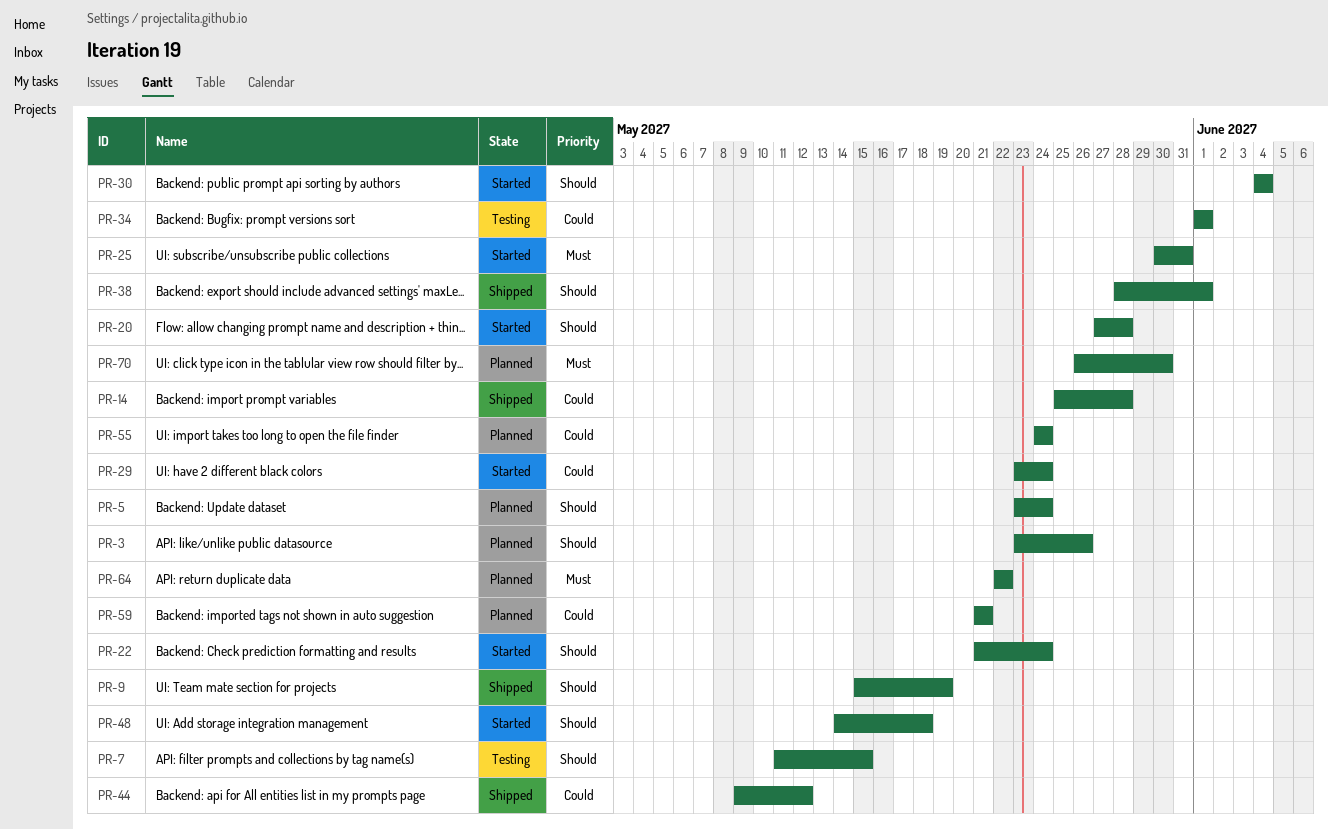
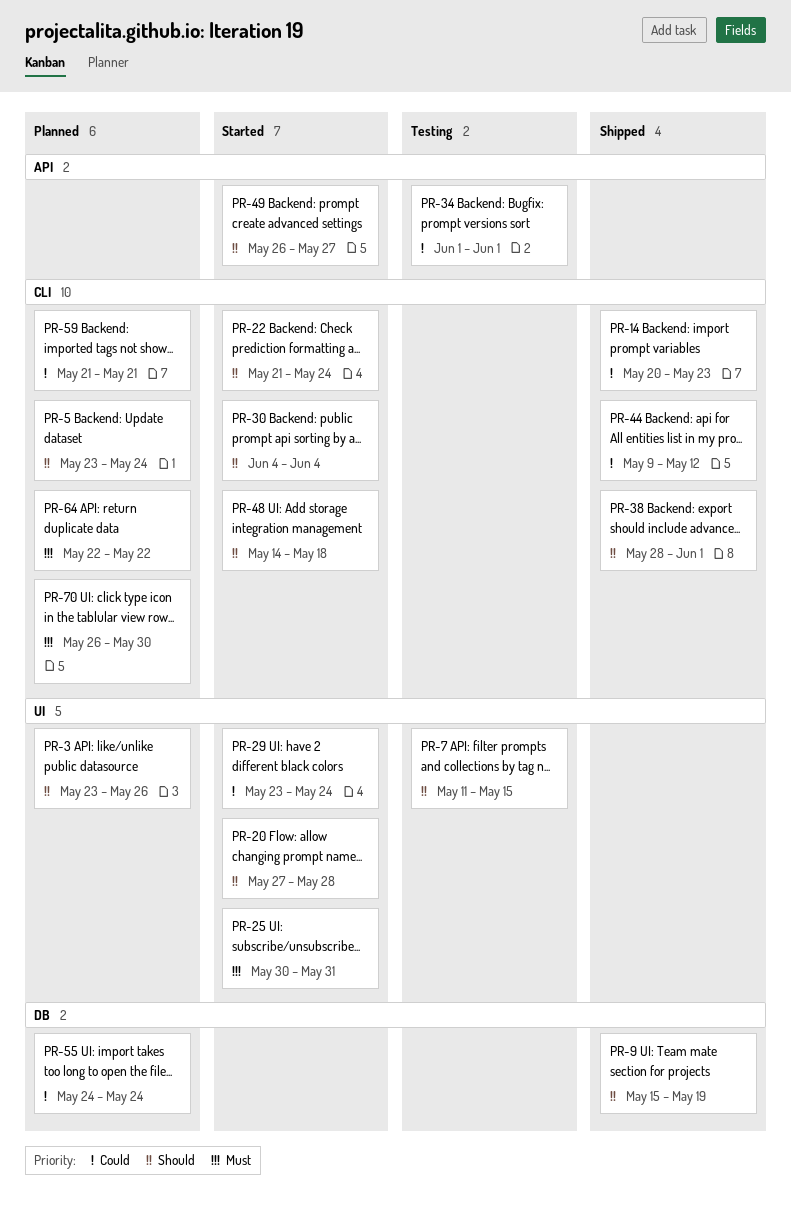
PR-14, start: May 25 -> May 20
PR-14, due: May 28 -> May 23
PR-49: none -> present

